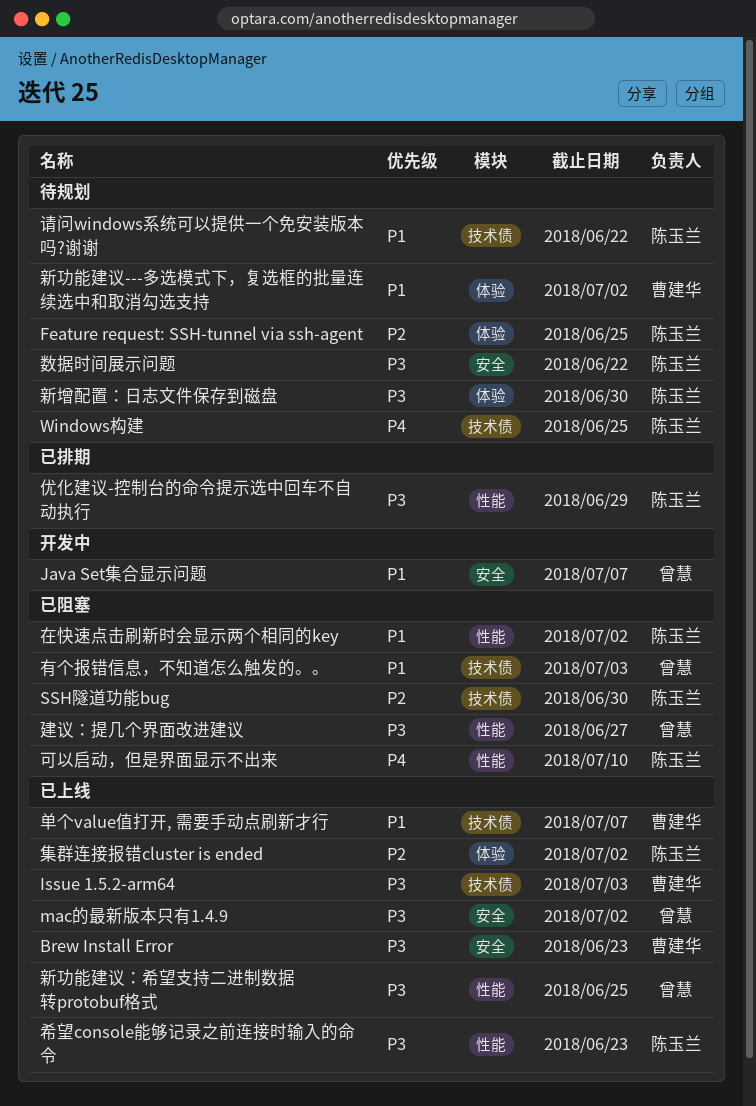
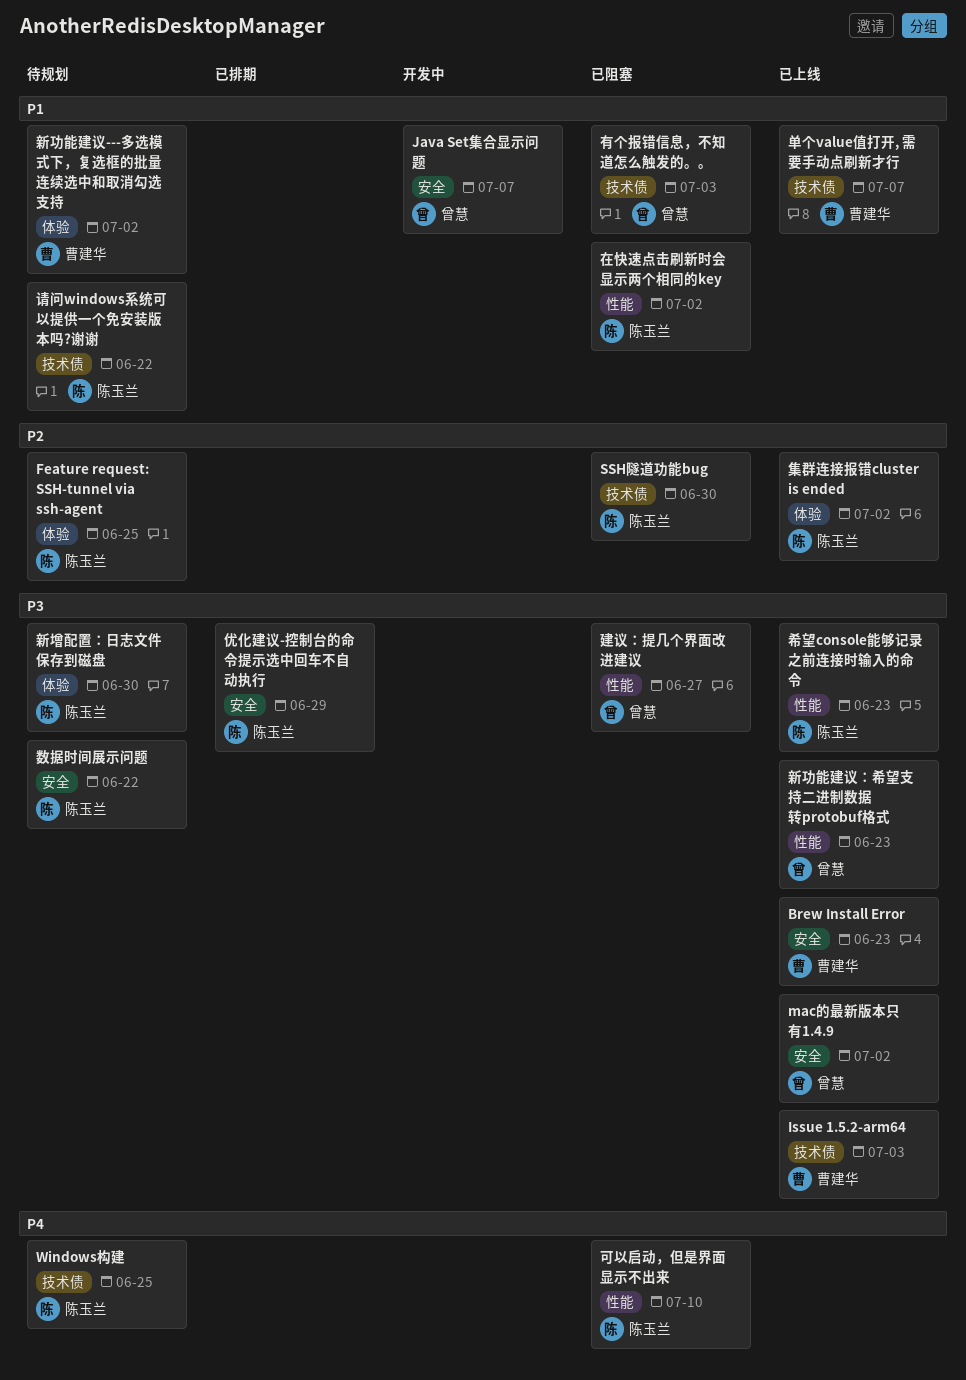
优化建议-控制台的命令提示选中回车不自动执行, label: 性能 -> 安全
新功能建议：希望支持二进制数据转protobuf格式, due: Jun 25 -> Jun 23

